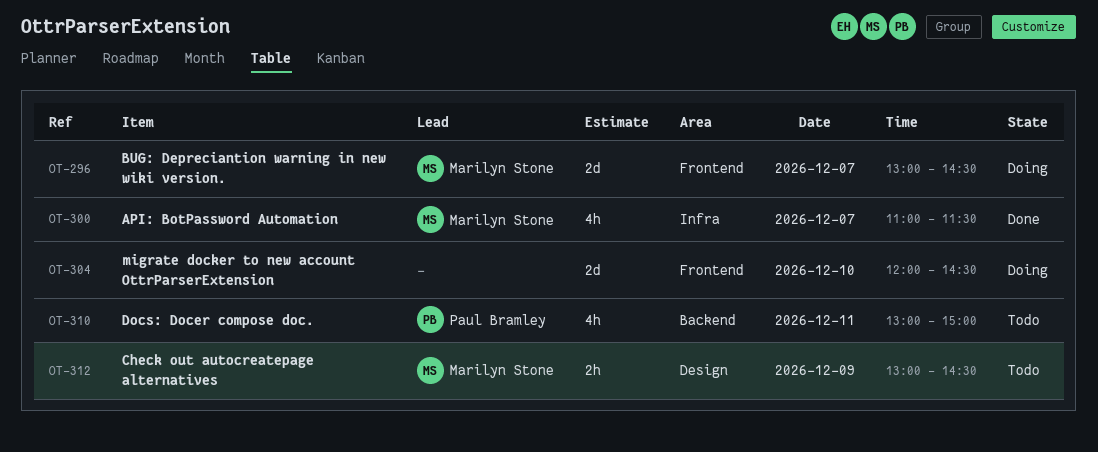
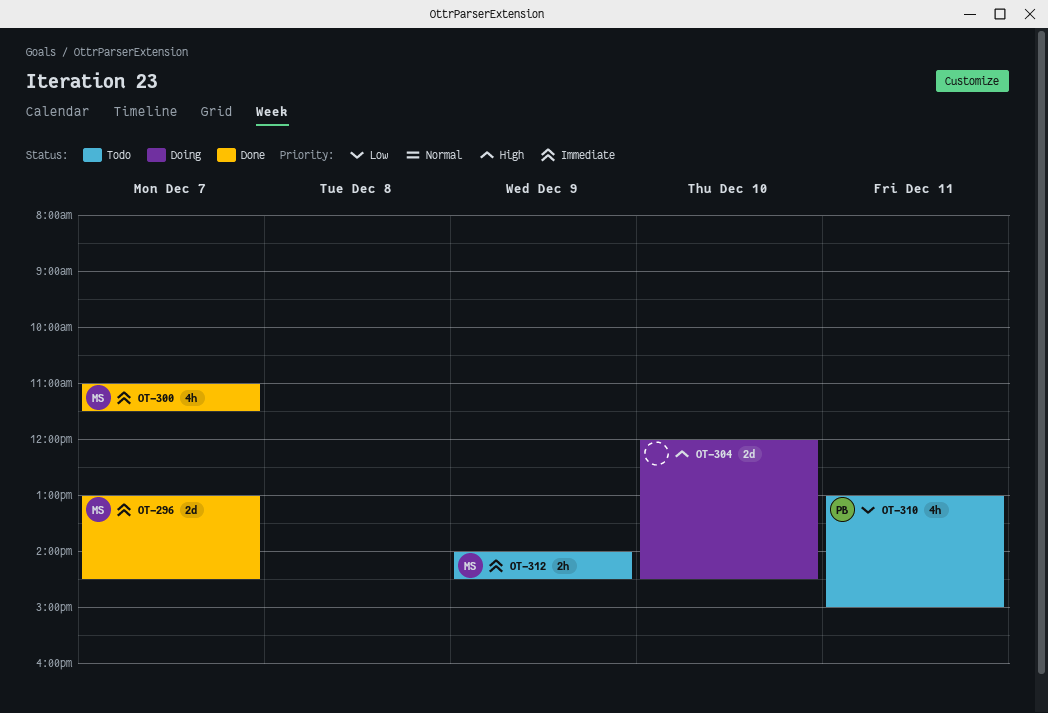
OT-296, status: Doing -> Done
OT-312, begins: 13:00 -> 14:00

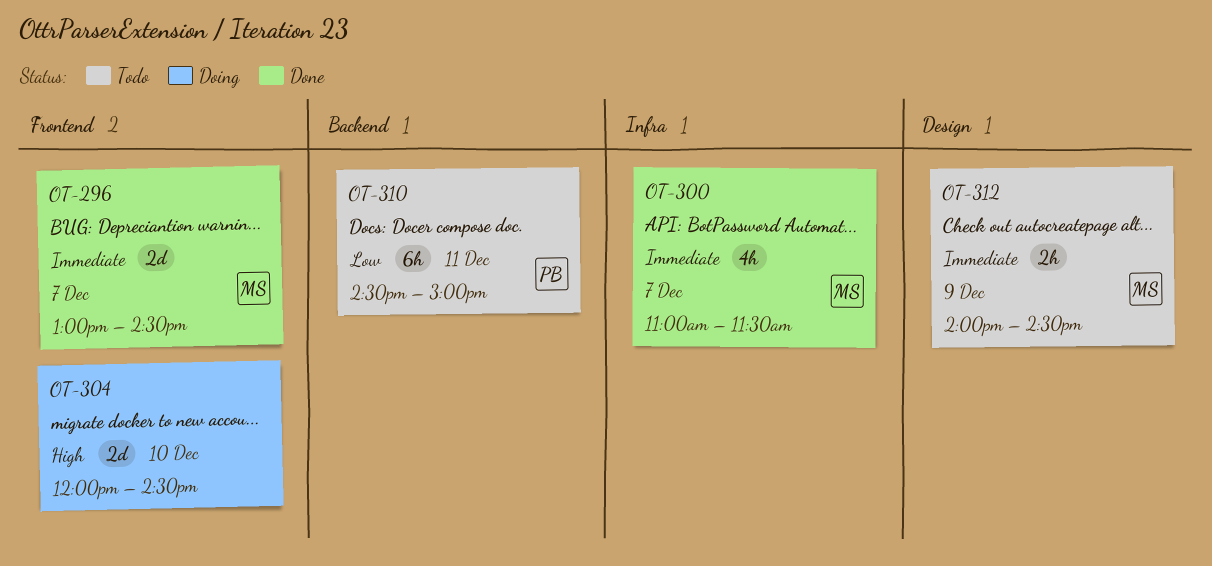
OT-310, estimate: 4h -> 6h
OT-310, begins: 13:00 -> 14:30

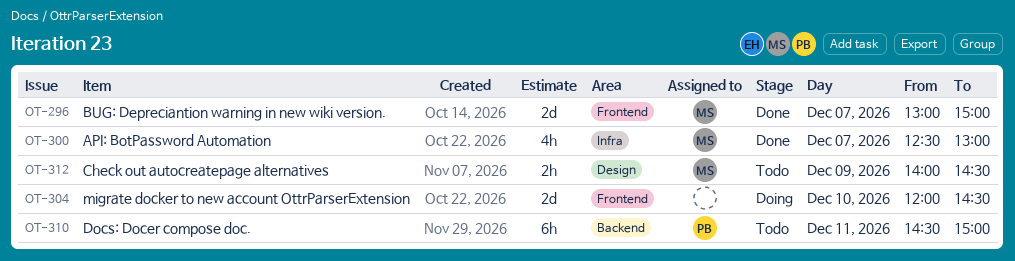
OT-296, ends: 14:30 -> 15:00
OT-300, begins: 11:00 -> 12:30
OT-300, ends: 11:30 -> 13:00

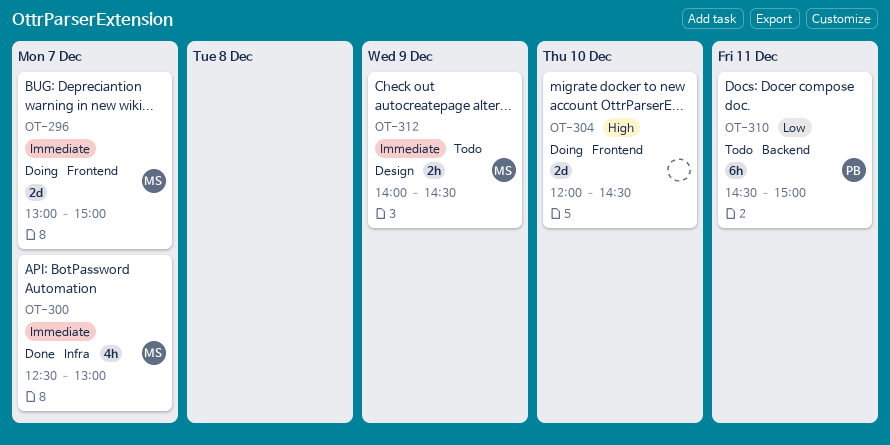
OT-296, status: Done -> Doing

